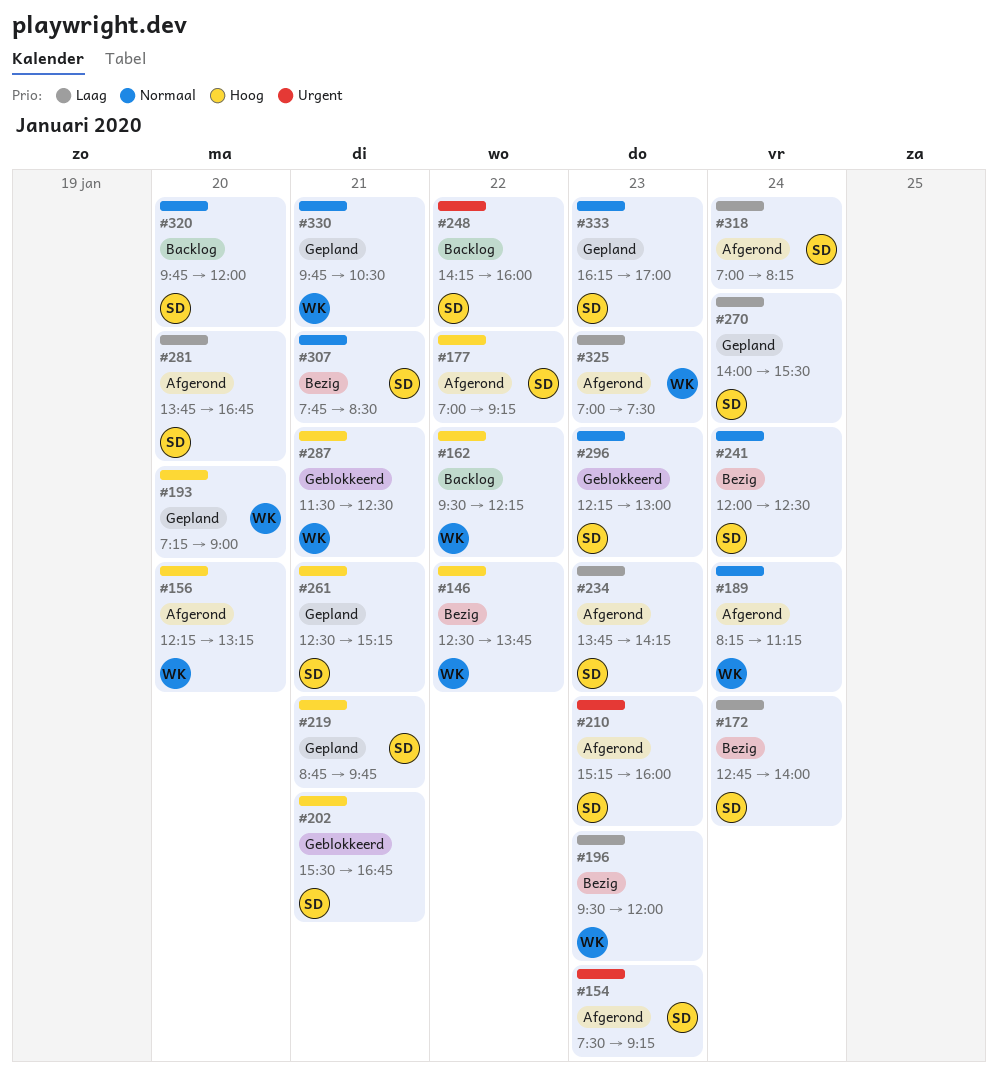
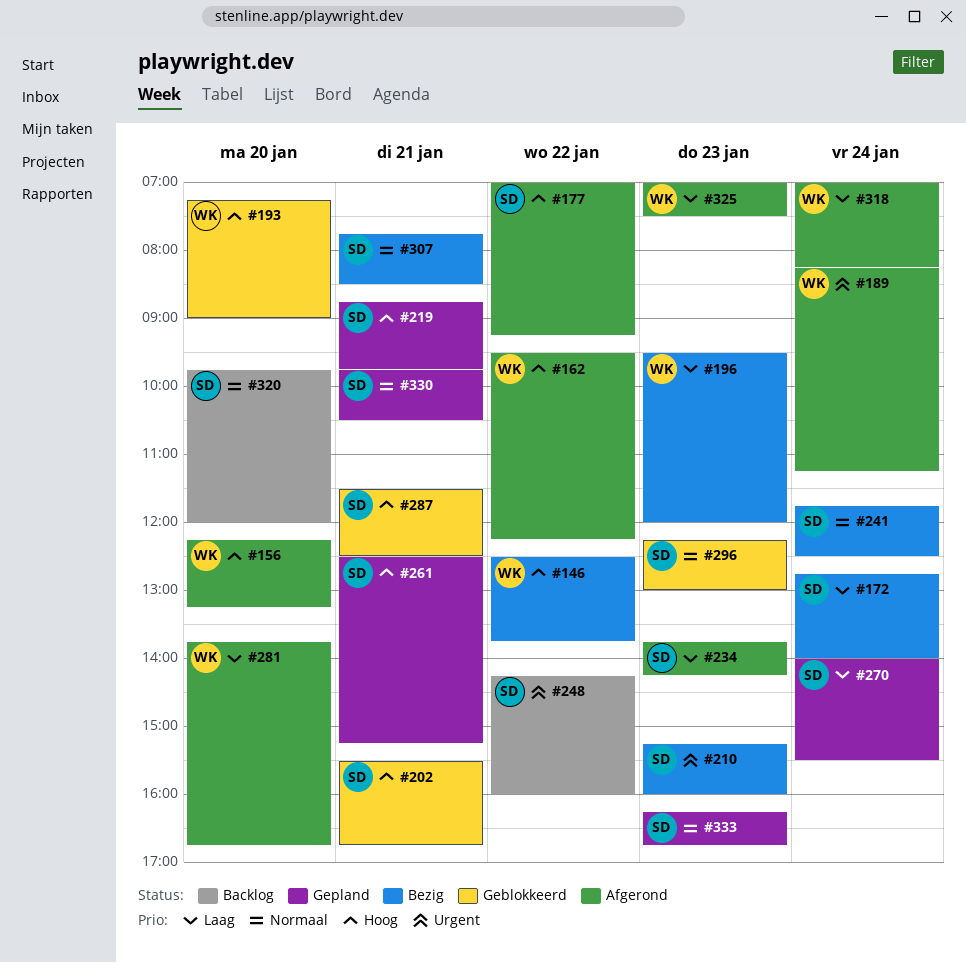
#154: present -> none
#162, status: Backlog -> Afgerond
#189, priority: Normaal -> Urgent
#193, status: Gepland -> Geblokkeerd
#210, status: Afgerond -> Bezig
#241, begins: 12:00 -> 11:45
#281, owner: SD -> WK
#287, owner: WK -> SD
#318, owner: SD -> WK
#330, owner: WK -> SD
#333, ends: 17:00 -> 16:45

